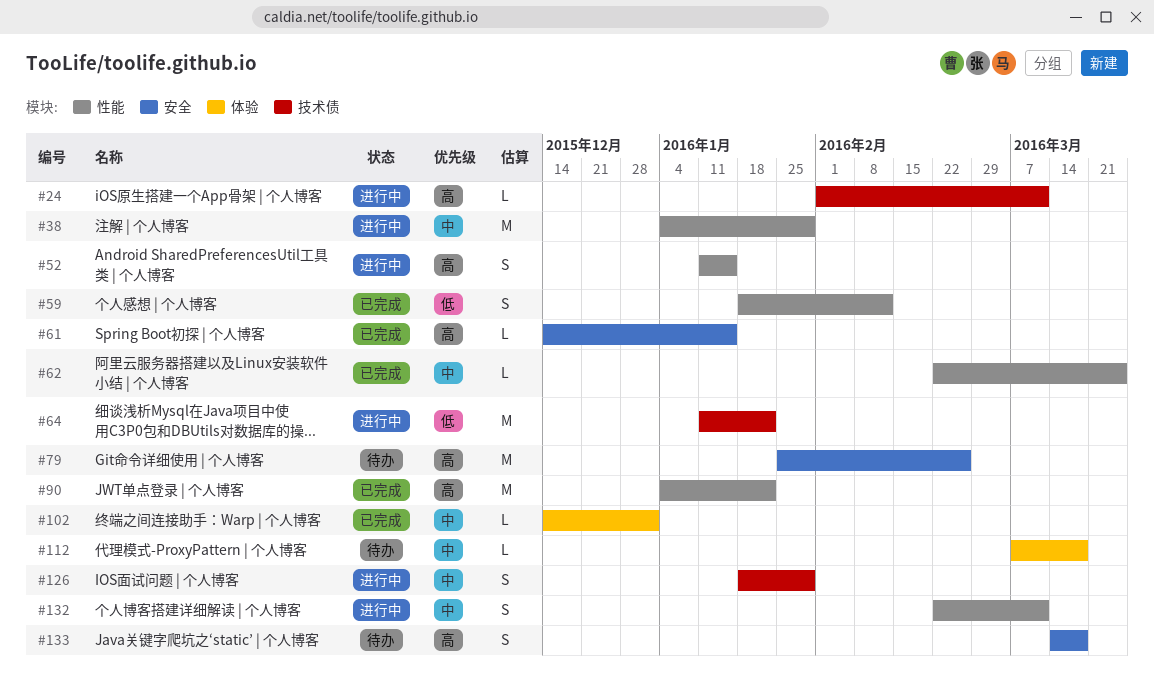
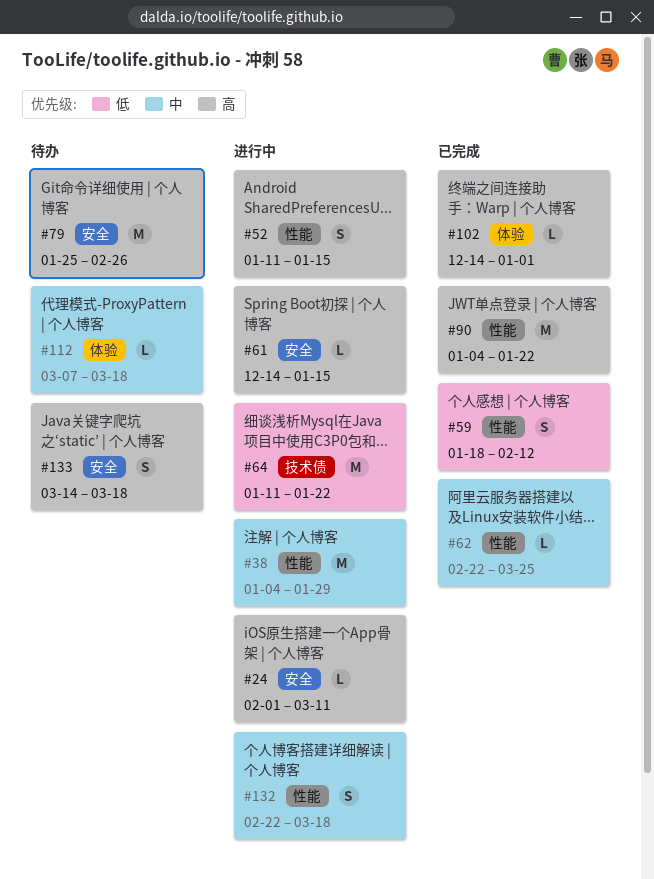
#24, label: 技术债 -> 安全
#61, status: 已完成 -> 进行中
#102, priority: 中 -> 高
#126: present -> none
#132, due: Mar 11 -> Mar 18

